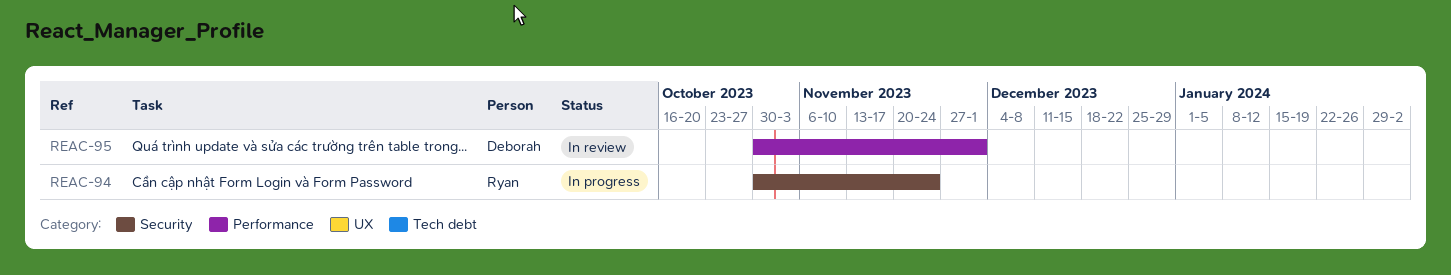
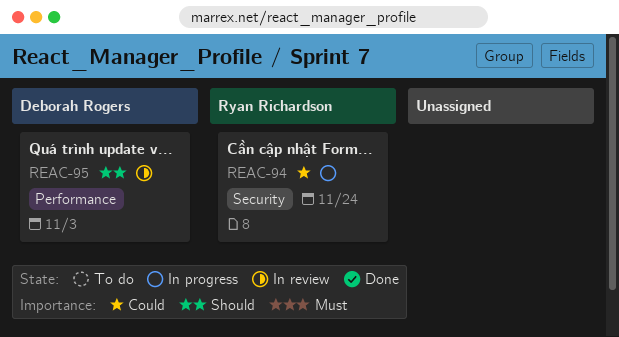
REAC-95, due: Dec 1 -> Nov 3

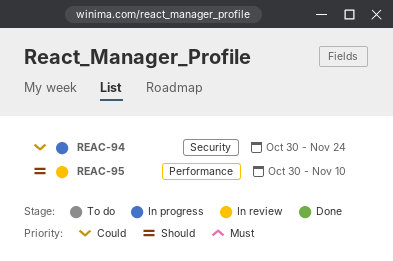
REAC-95, due: Nov 3 -> Nov 10

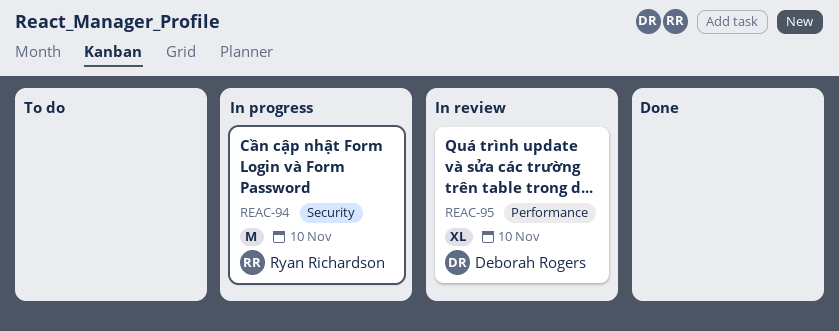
REAC-94, due: Nov 24 -> Nov 10

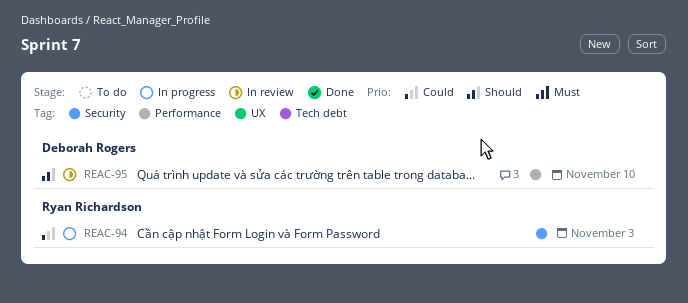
REAC-94, due: Nov 10 -> Nov 3

